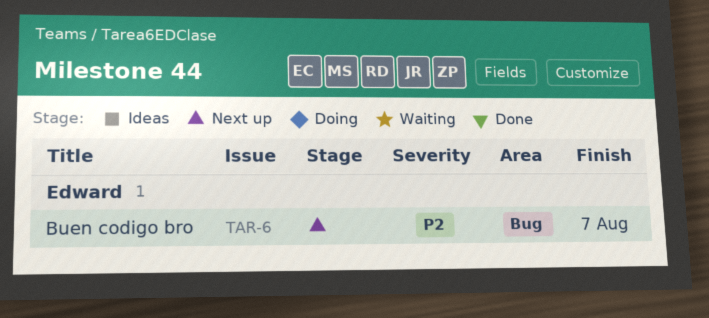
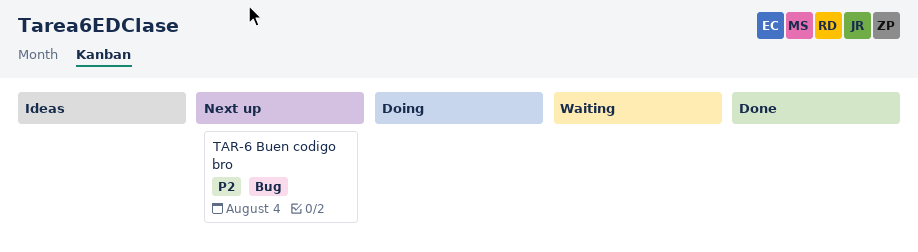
TAR-6, due: Aug 7 -> Aug 4

